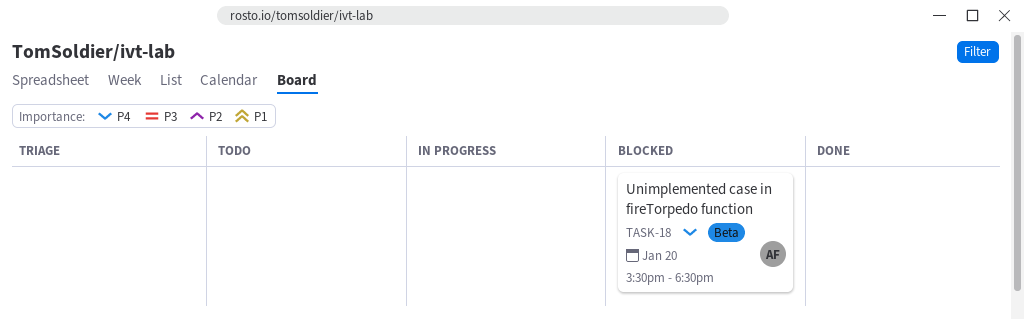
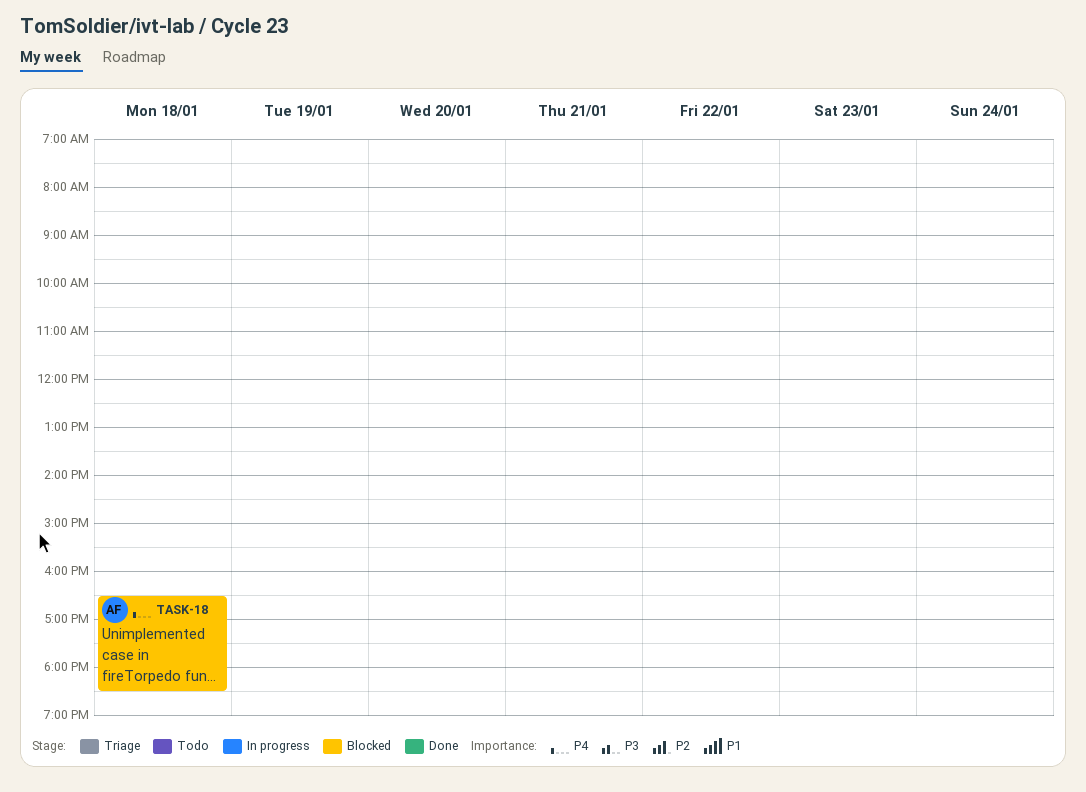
TASK-18, day: Jan 20 -> Jan 18
TASK-18, begins: 15:30 -> 16:30

